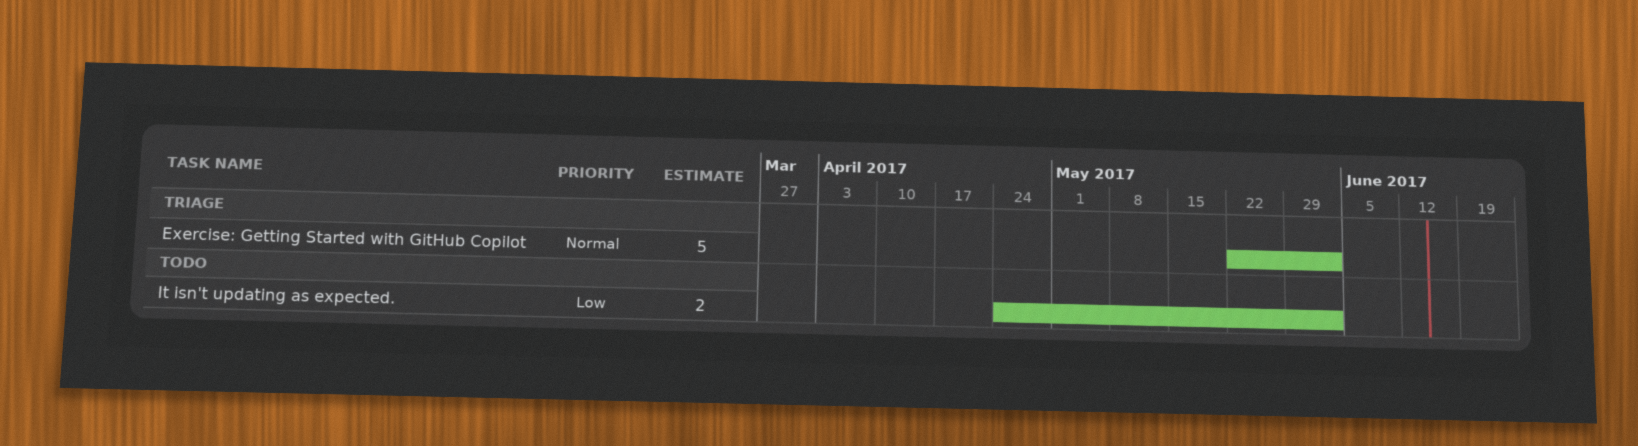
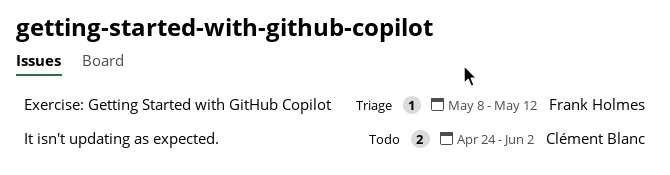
Exercise: Getting Started with GitHub Copilot, estimate: 5 -> 1
Exercise: Getting Started with GitHub Copilot, start: May 22 -> May 8
Exercise: Getting Started with GitHub Copilot, due: Jun 2 -> May 12

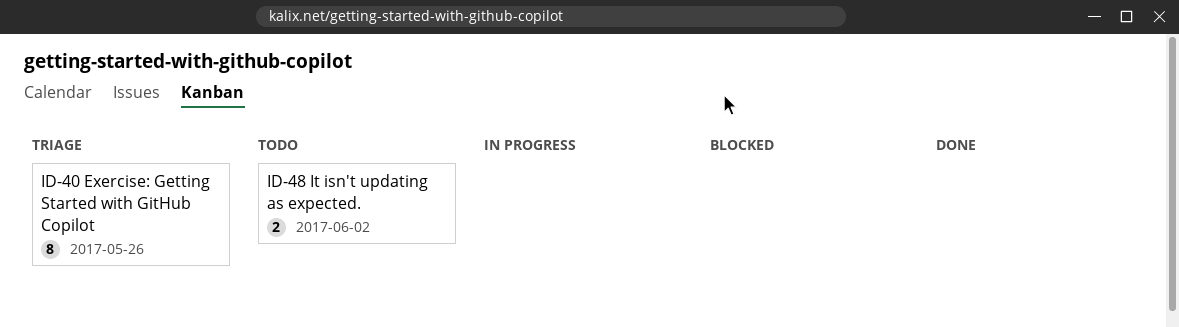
Exercise: Getting Started with GitHub Copilot, estimate: 1 -> 8
Exercise: Getting Started with GitHub Copilot, due: May 12 -> May 26

